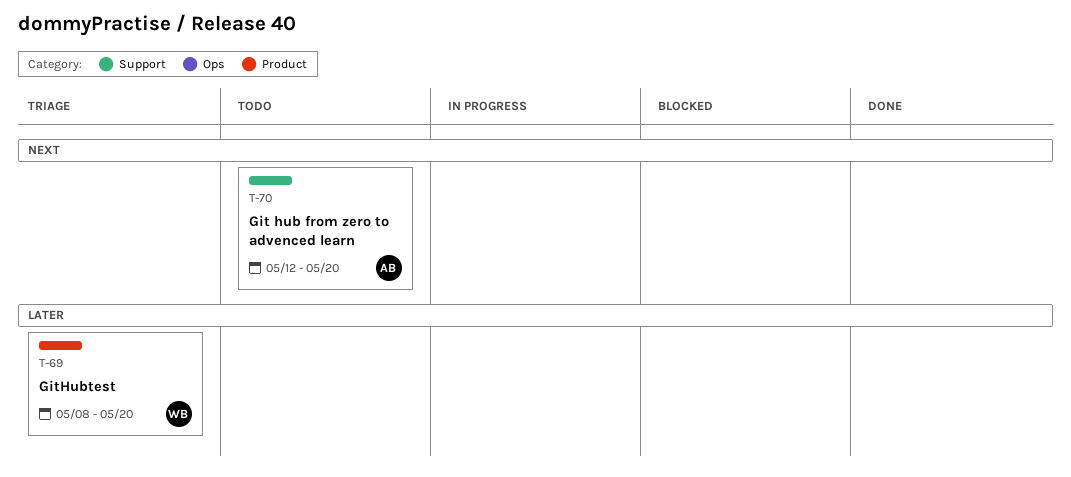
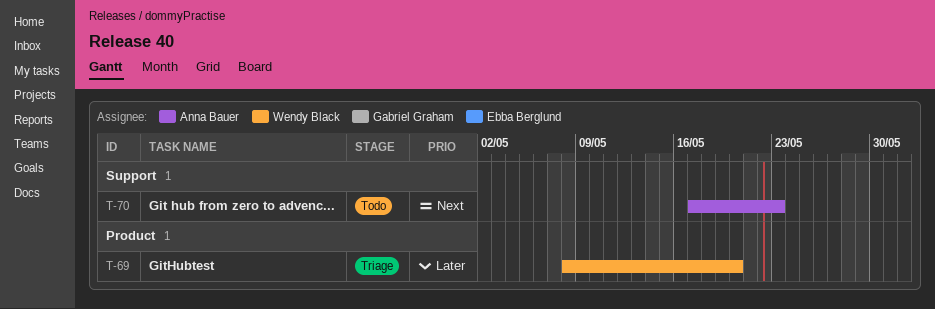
T-70, start: May 12 -> May 17
T-70, due: May 20 -> May 23

